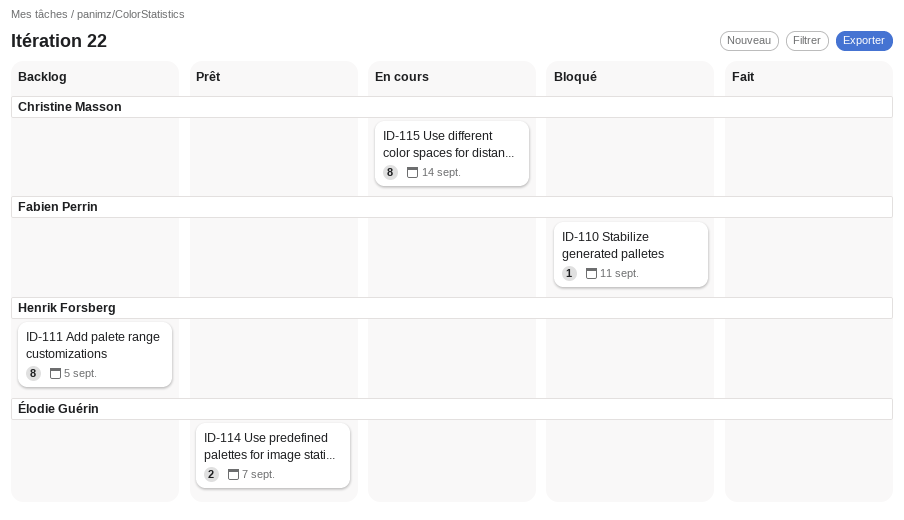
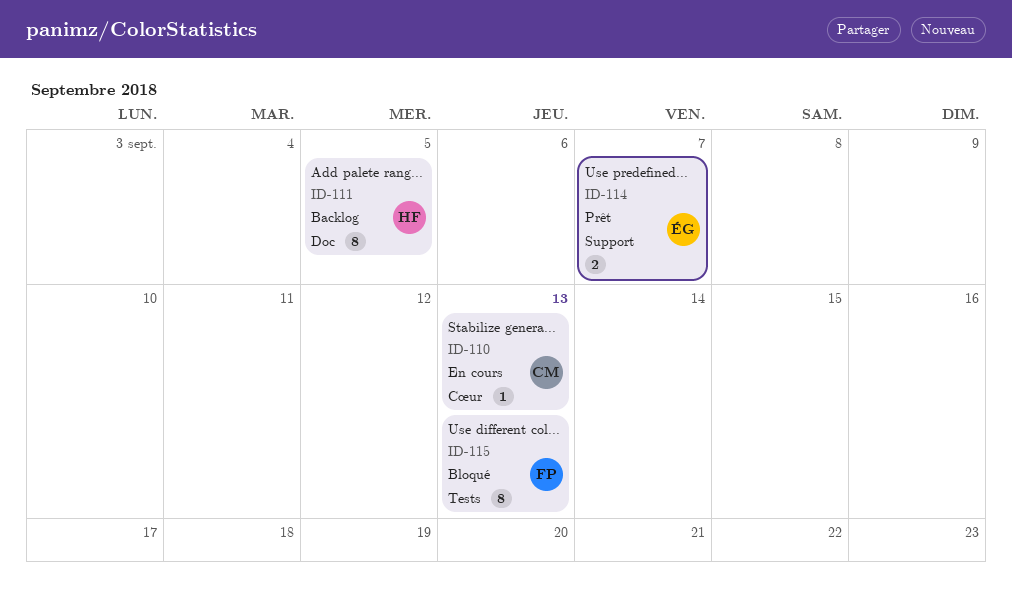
ID-110, status: Bloqué -> En cours
ID-110, owner: Fabien Perrin -> Christine Masson
ID-110, due: Sep 11 -> Sep 13
ID-115, status: En cours -> Bloqué
ID-115, owner: Christine Masson -> Fabien Perrin
ID-115, due: Sep 14 -> Sep 13

